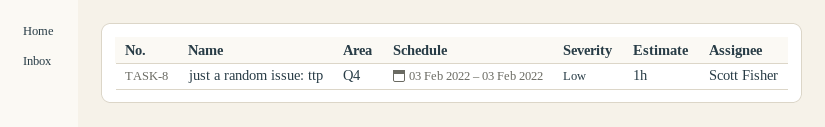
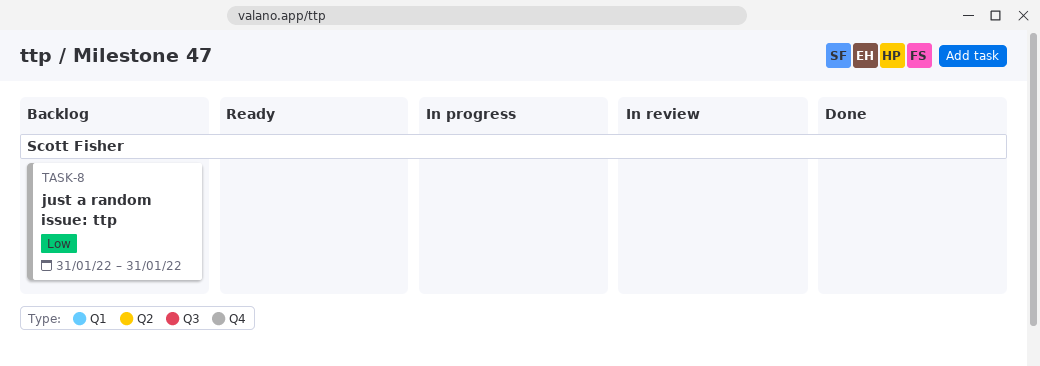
TASK-8, start: Feb 3 -> Jan 31
TASK-8, due: Feb 3 -> Jan 31

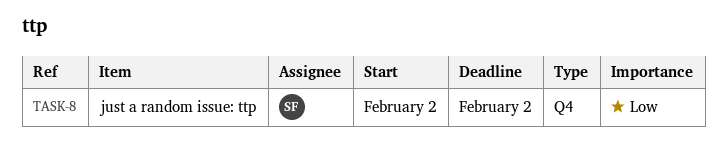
TASK-8, start: Jan 31 -> Feb 2
TASK-8, due: Jan 31 -> Feb 2

